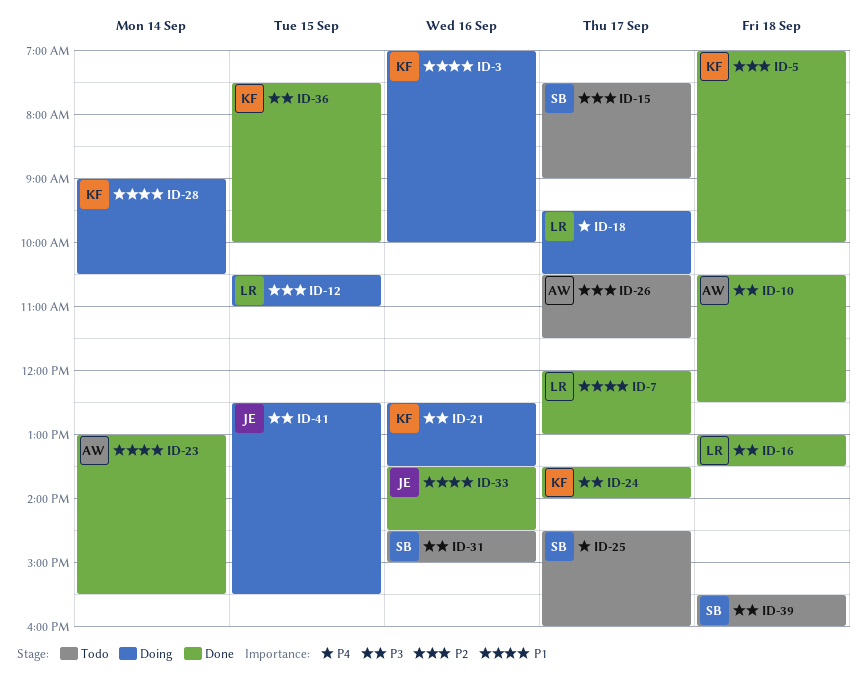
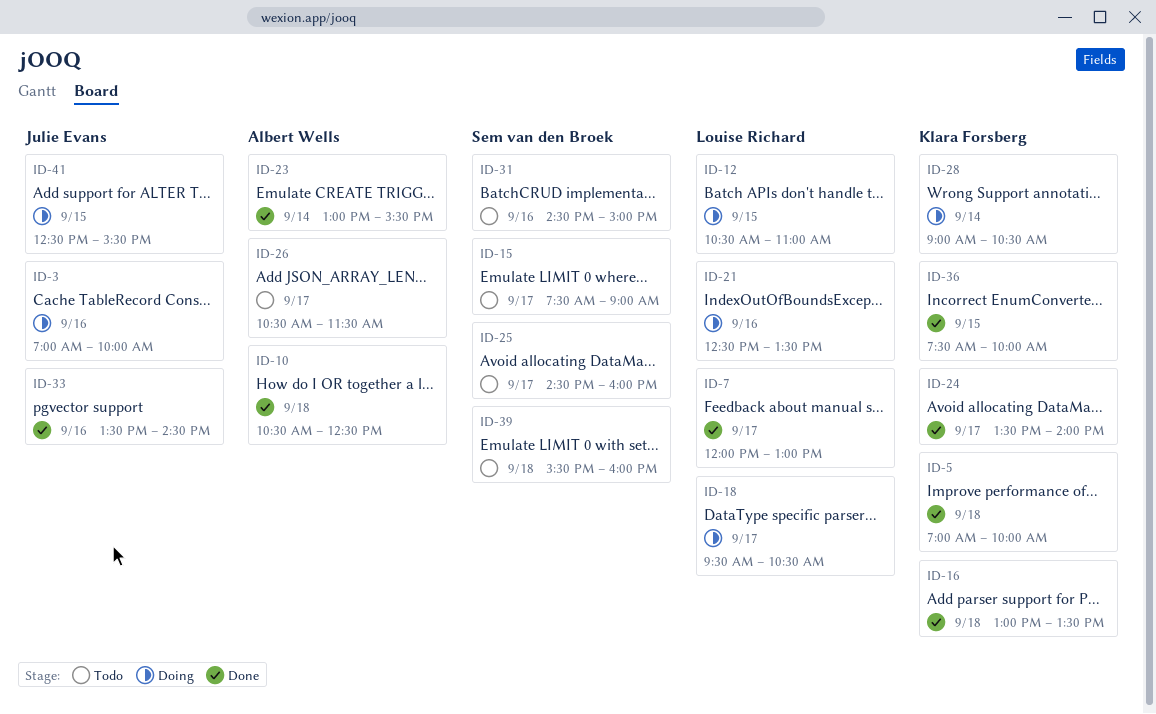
ID-3, owner: Klara Forsberg -> Julie Evans
ID-16, owner: Louise Richard -> Klara Forsberg
ID-21, owner: Klara Forsberg -> Louise Richard

